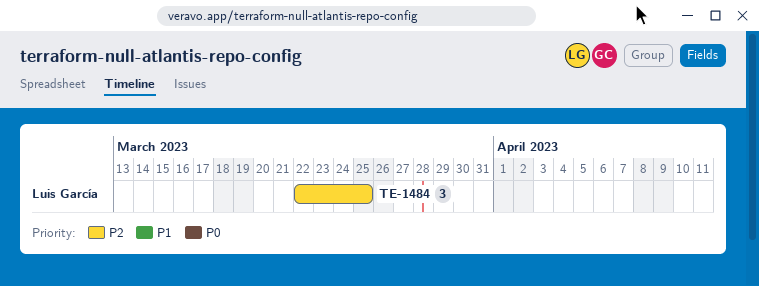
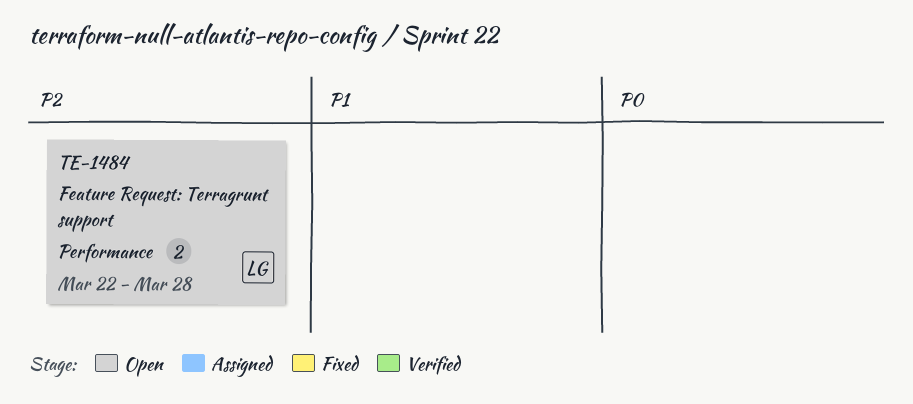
TE-1484, estimate: 3 -> 2
TE-1484, due: Mar 25 -> Mar 28

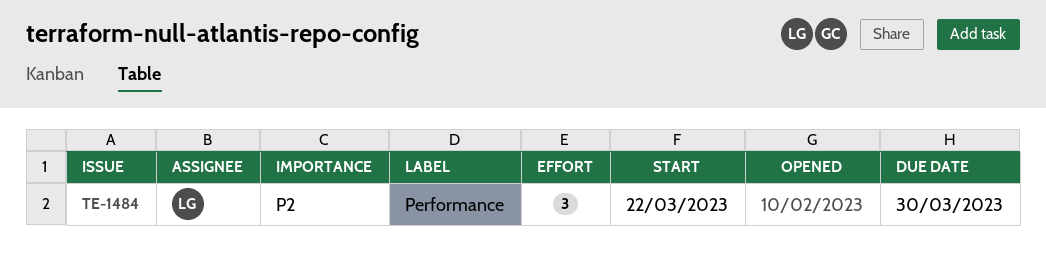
TE-1484, estimate: 2 -> 3
TE-1484, due: Mar 28 -> Mar 30

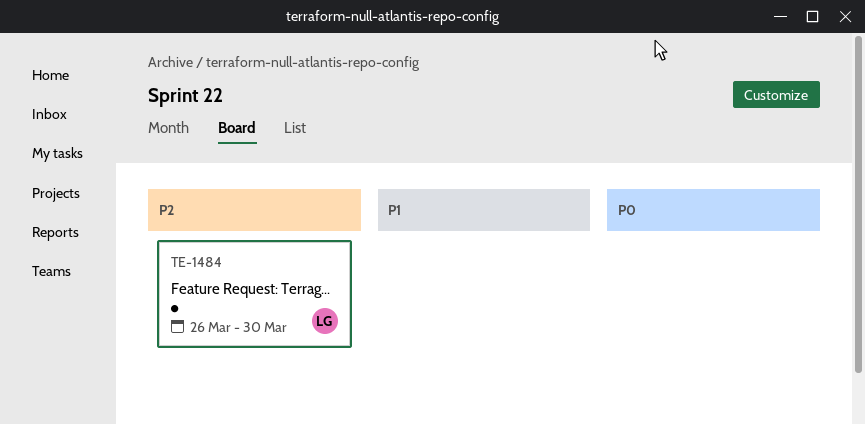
TE-1484, estimate: 3 -> 1
TE-1484, start: Mar 22 -> Mar 26

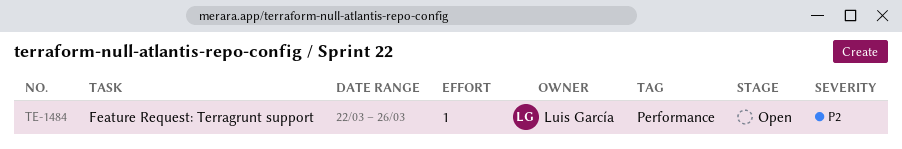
TE-1484, start: Mar 26 -> Mar 22
TE-1484, due: Mar 30 -> Mar 26

